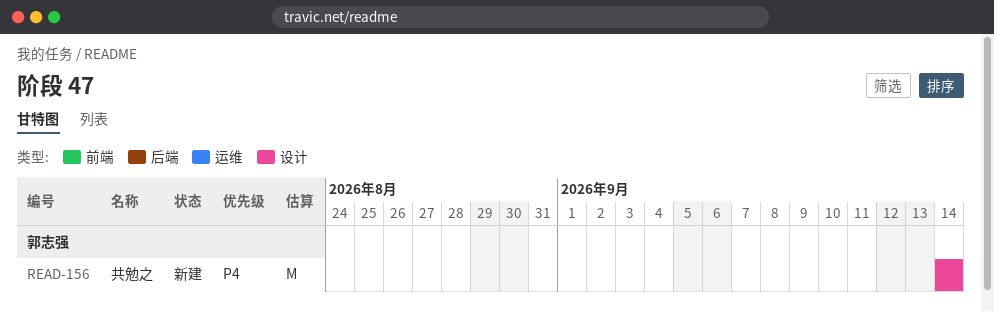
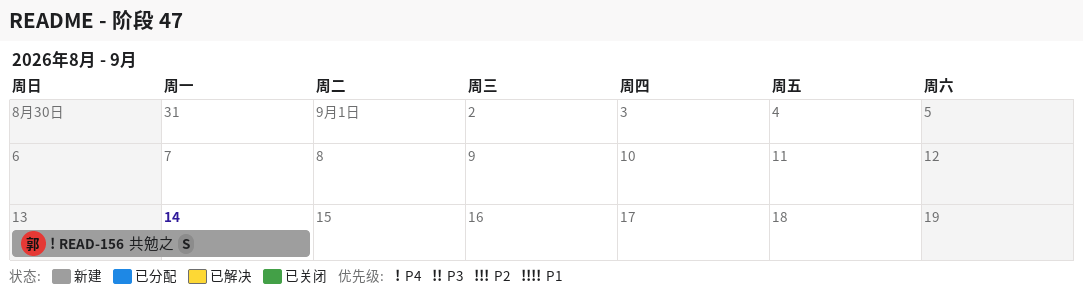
READ-156, estimate: M -> S
READ-156, start: Sep 14 -> Sep 13

